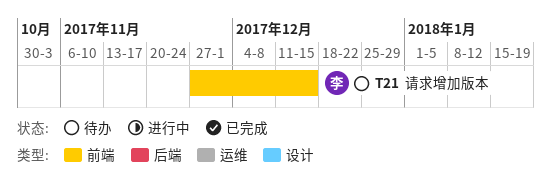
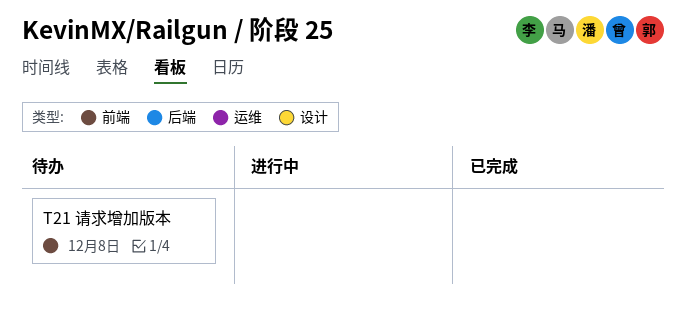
T21, due: Dec 15 -> Dec 8

